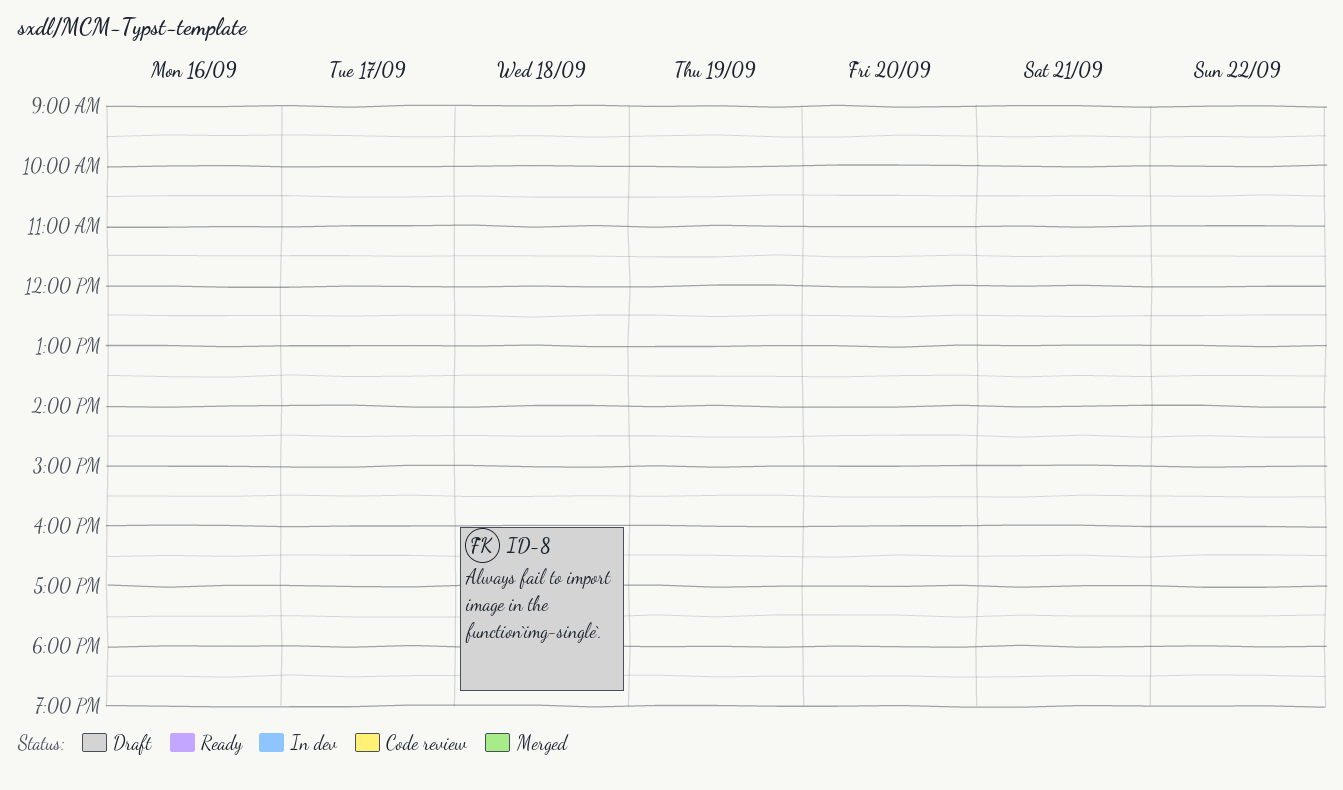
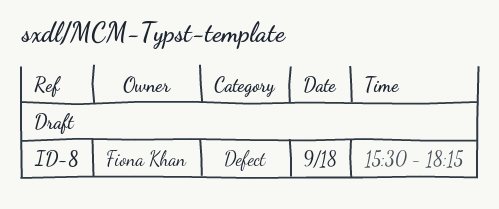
ID-8, begins: 16:00 -> 15:30
ID-8, ends: 18:45 -> 18:15

